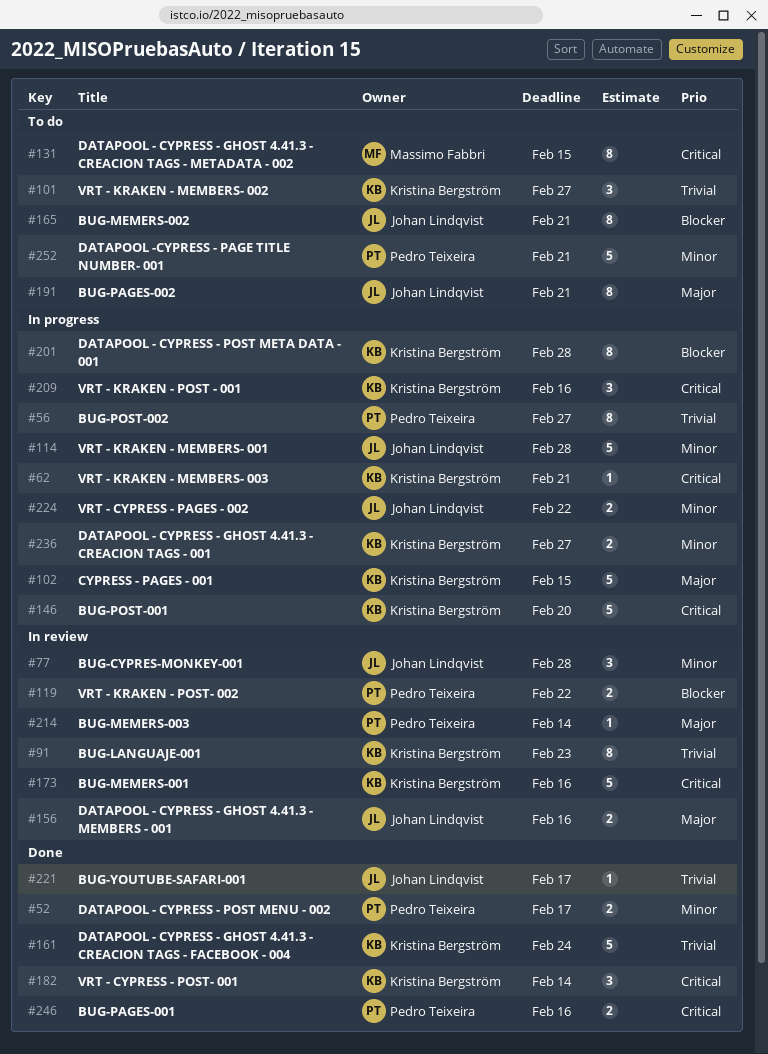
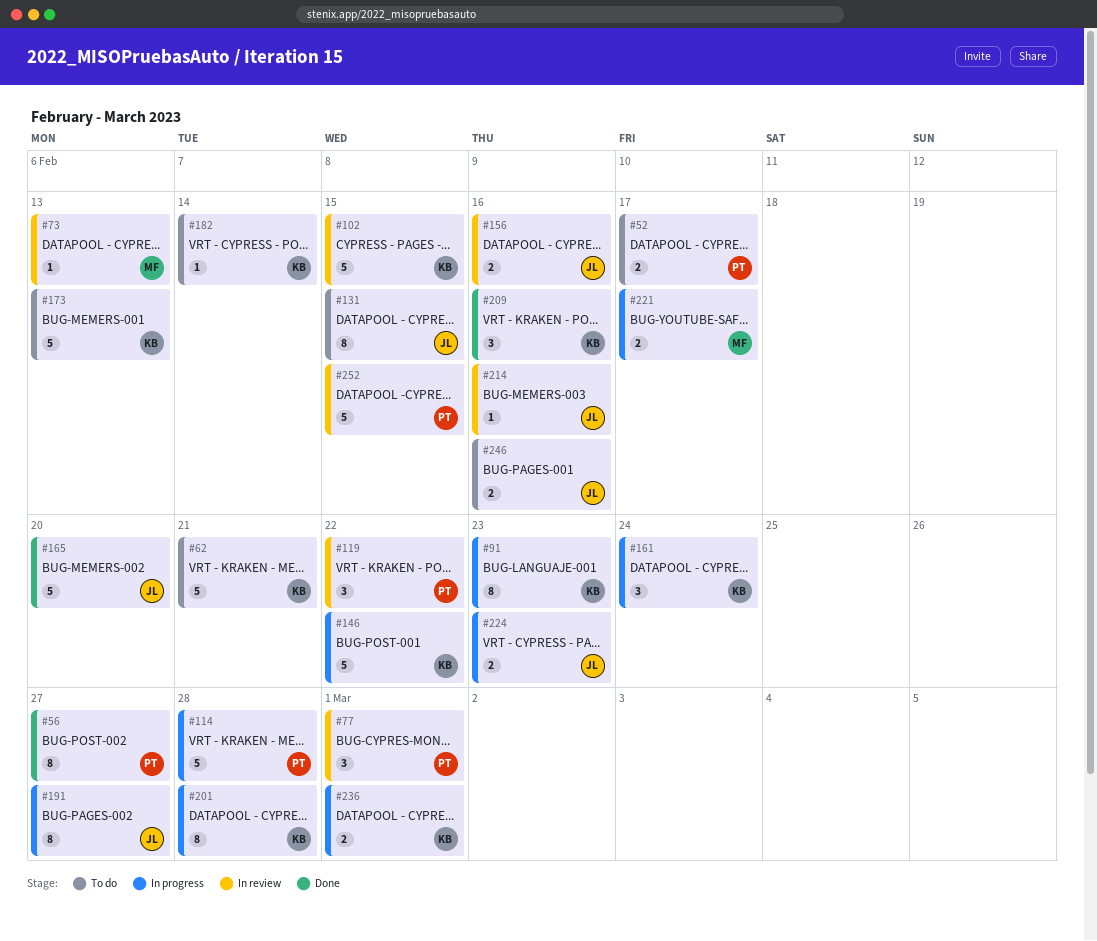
#52, status: Done -> To do
#56, status: In progress -> Done
#62, status: In progress -> To do
#62, estimate: 1 -> 5
#73: none -> present
#77, owner: Johan Lindqvist -> Pedro Teixeira
#77, due: Feb 28 -> Mar 1
#91, status: In review -> In progress
#101: present -> none
#102, status: In progress -> In review
#114, owner: Johan Lindqvist -> Pedro Teixeira
#119, estimate: 2 -> 3
#131, owner: Massimo Fabbri -> Johan Lindqvist
#146, due: Feb 20 -> Feb 22
#161, status: Done -> In progress
#161, estimate: 5 -> 3
#165, status: To do -> Done
#165, estimate: 8 -> 5
#165, due: Feb 21 -> Feb 20
#173, status: In review -> To do
#173, due: Feb 16 -> Feb 13
#182, status: Done -> To do
#182, estimate: 3 -> 1
#191, status: To do -> In progress
#191, due: Feb 21 -> Feb 27
#209, status: In progress -> Done
#214, owner: Pedro Teixeira -> Johan Lindqvist
#214, due: Feb 14 -> Feb 16
#221, status: Done -> In progress
#221, owner: Johan Lindqvist -> Massimo Fabbri
#221, estimate: 1 -> 2
#224, due: Feb 22 -> Feb 23
#236, due: Feb 27 -> Mar 1
#246, status: Done -> To do
#246, owner: Pedro Teixeira -> Johan Lindqvist
#252, status: To do -> In review
#252, due: Feb 21 -> Feb 15

